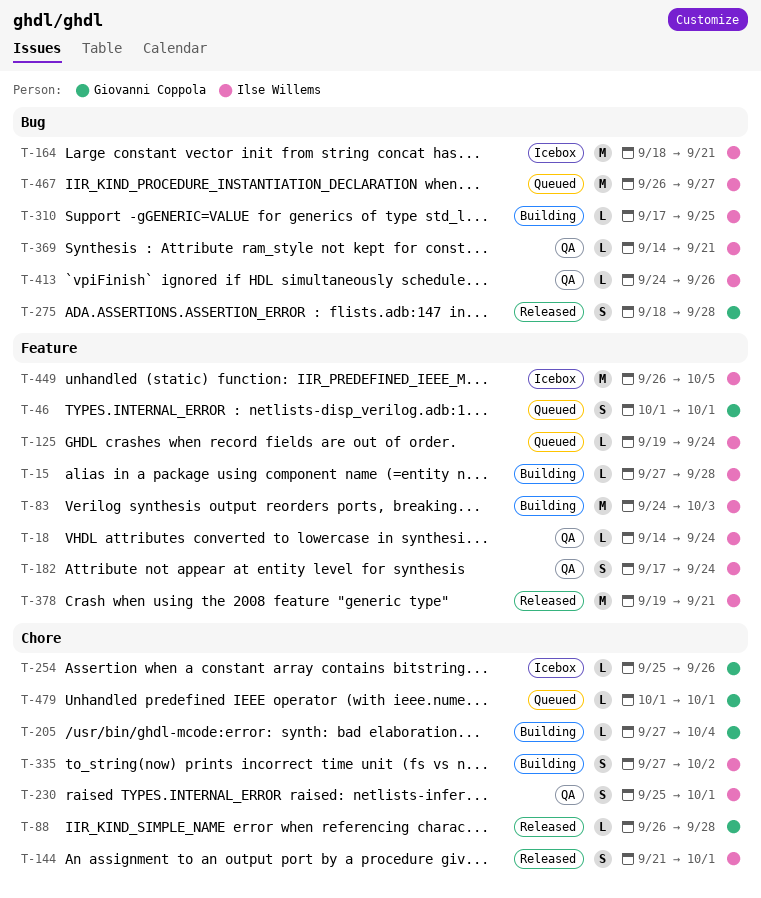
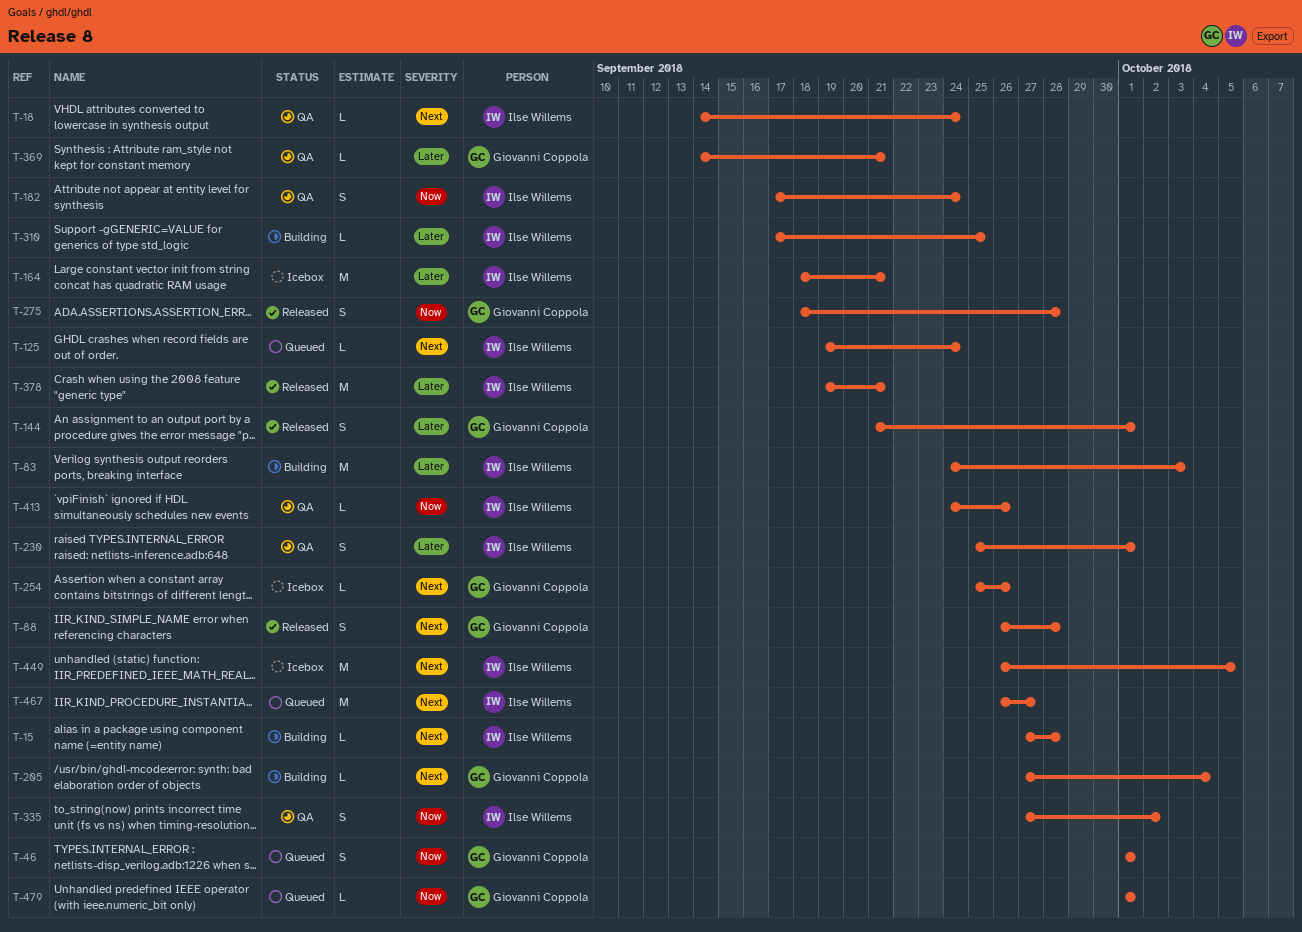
T-88, estimate: L -> S
T-144, owner: Ilse Willems -> Giovanni Coppola
T-335, status: Building -> QA
T-369, owner: Ilse Willems -> Giovanni Coppola

